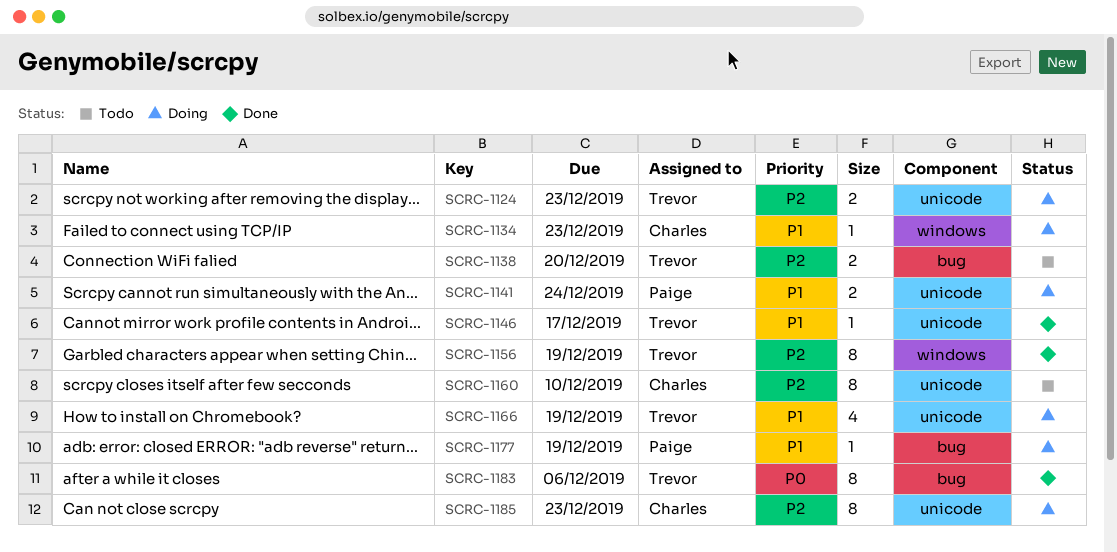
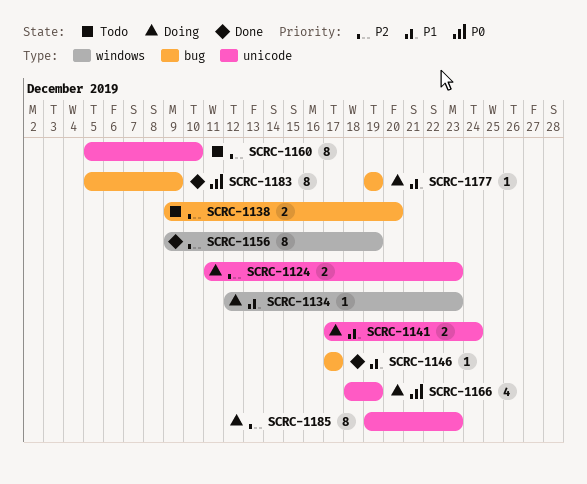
SCRC-1146, label: unicode -> bug
SCRC-1166, priority: P1 -> P0
SCRC-1183, due: Dec 6 -> Dec 9

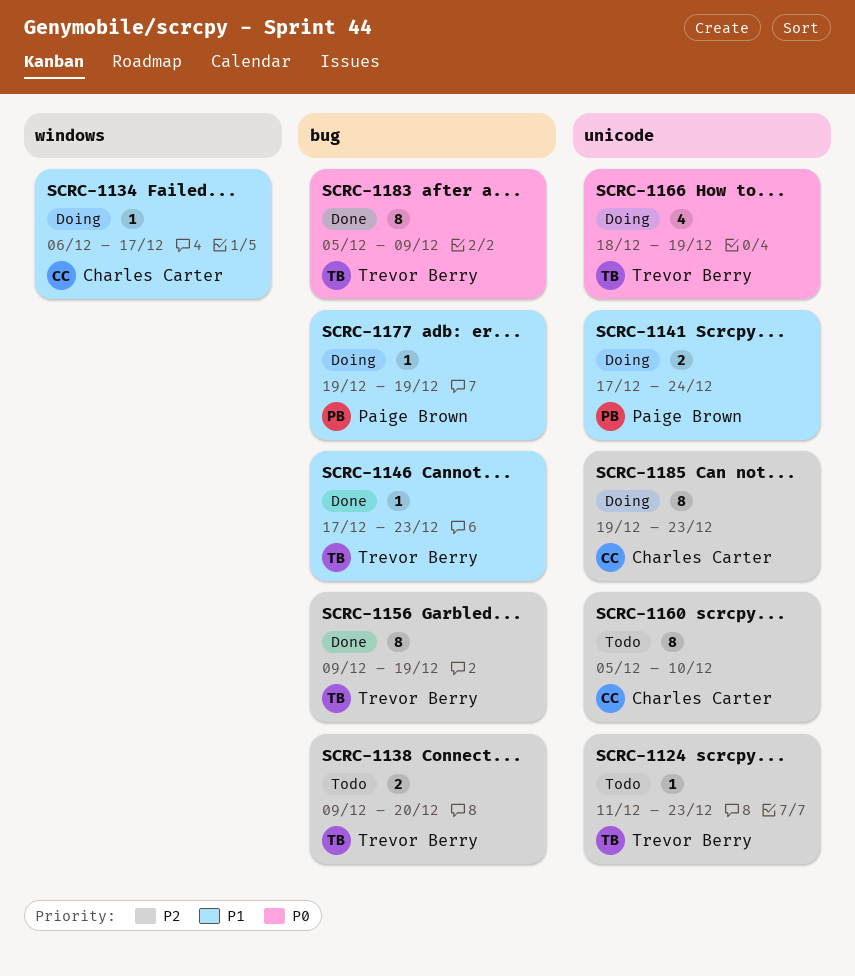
SCRC-1124, status: Doing -> Todo
SCRC-1124, estimate: 2 -> 1
SCRC-1134, start: Dec 12 -> Dec 6
SCRC-1134, due: Dec 23 -> Dec 17
SCRC-1146, due: Dec 17 -> Dec 23
SCRC-1156, label: windows -> bug

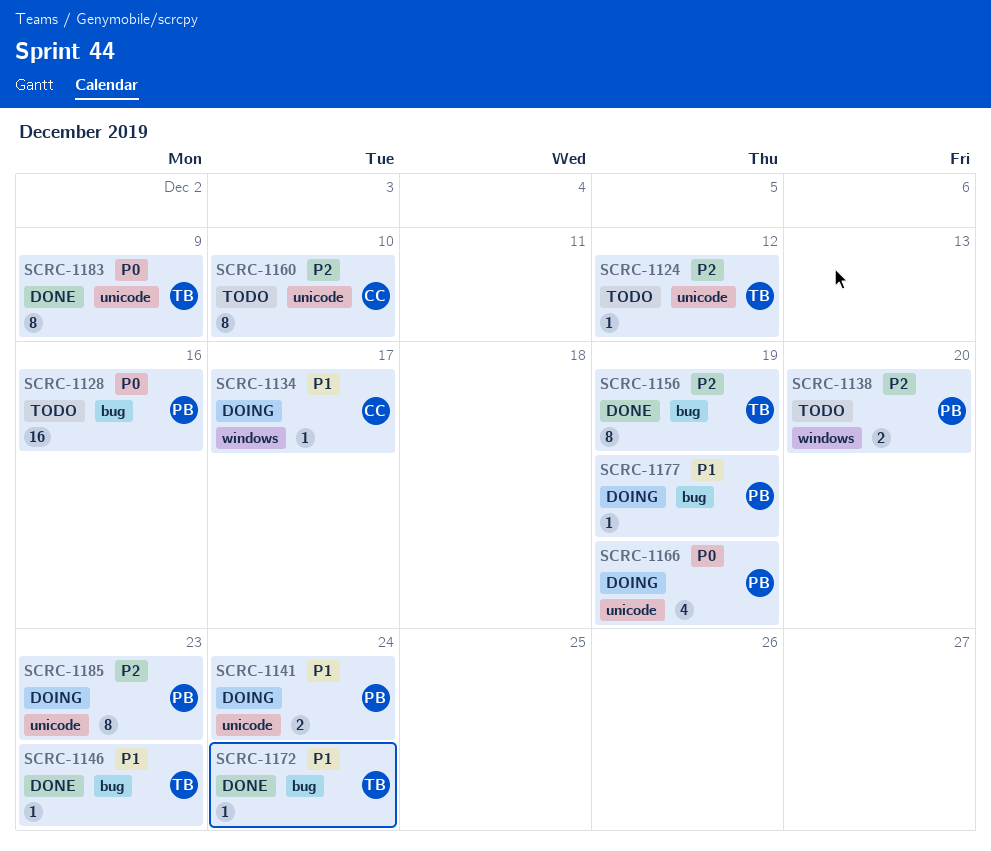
SCRC-1124, due: Dec 23 -> Dec 12
SCRC-1128: none -> present
SCRC-1138, owner: Trevor Berry -> Paige Brown
SCRC-1138, label: bug -> windows
SCRC-1166, owner: Trevor Berry -> Paige Brown
SCRC-1172: none -> present
SCRC-1183, label: bug -> unicode
SCRC-1185, owner: Charles Carter -> Paige Brown

